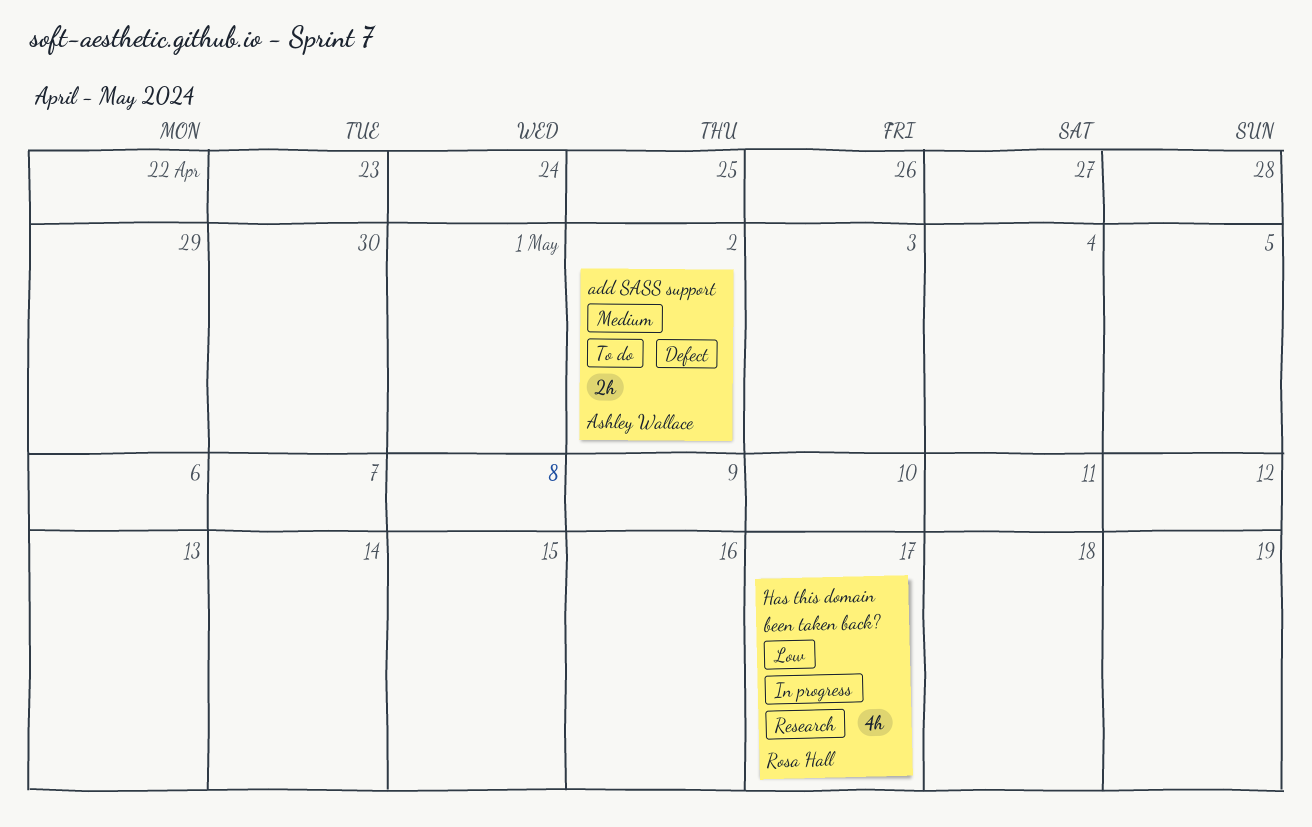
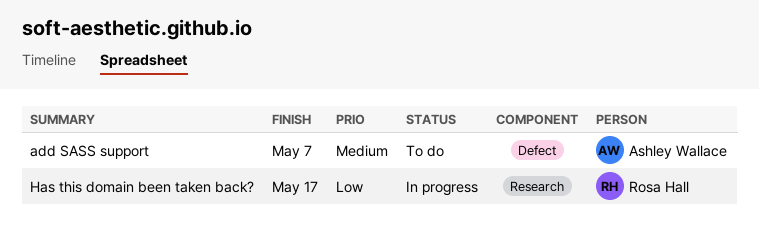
add SASS support, due: May 2 -> May 7

